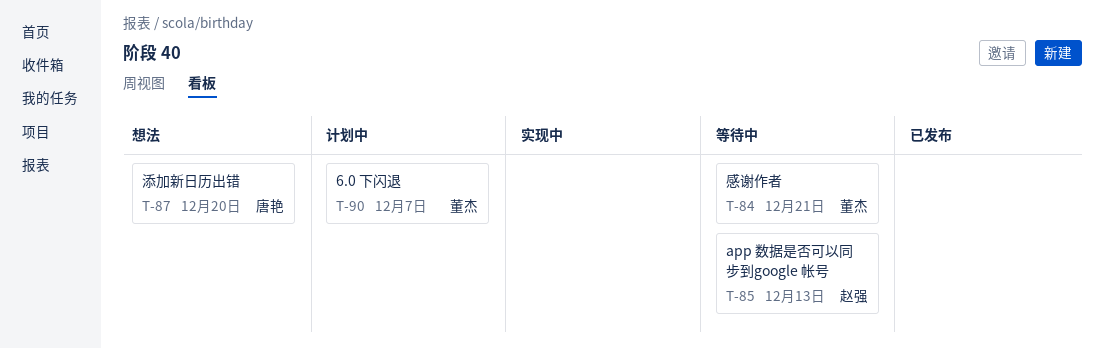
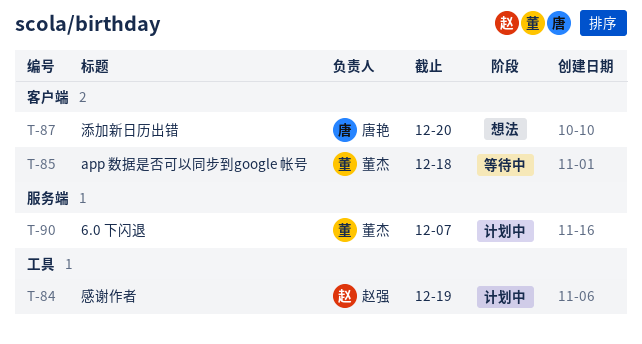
T-84, status: 等待中 -> 计划中
T-84, owner: 董杰 -> 赵强
T-84, due: Dec 21 -> Dec 19
T-85, owner: 赵强 -> 董杰
T-85, due: Dec 13 -> Dec 18

